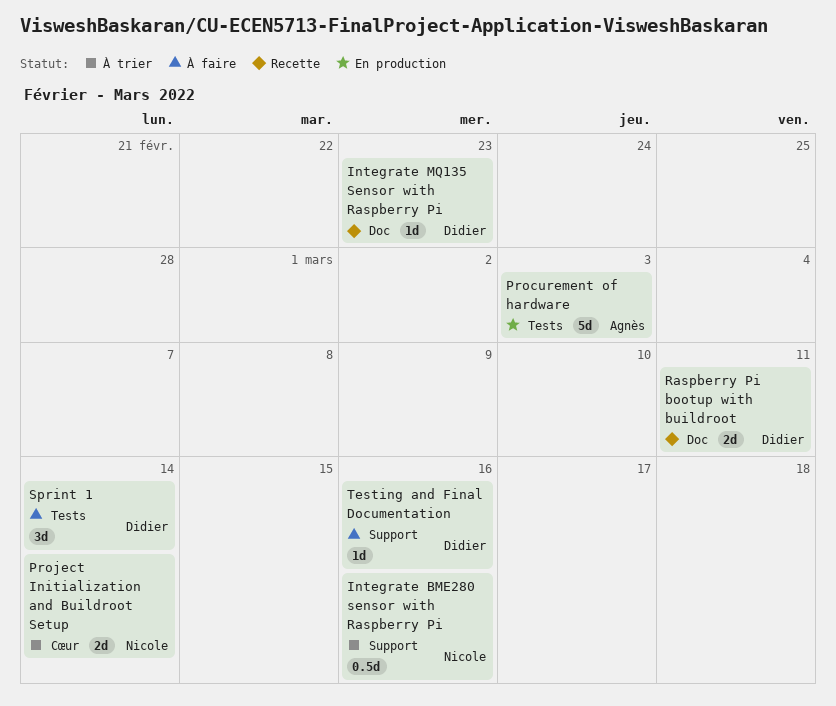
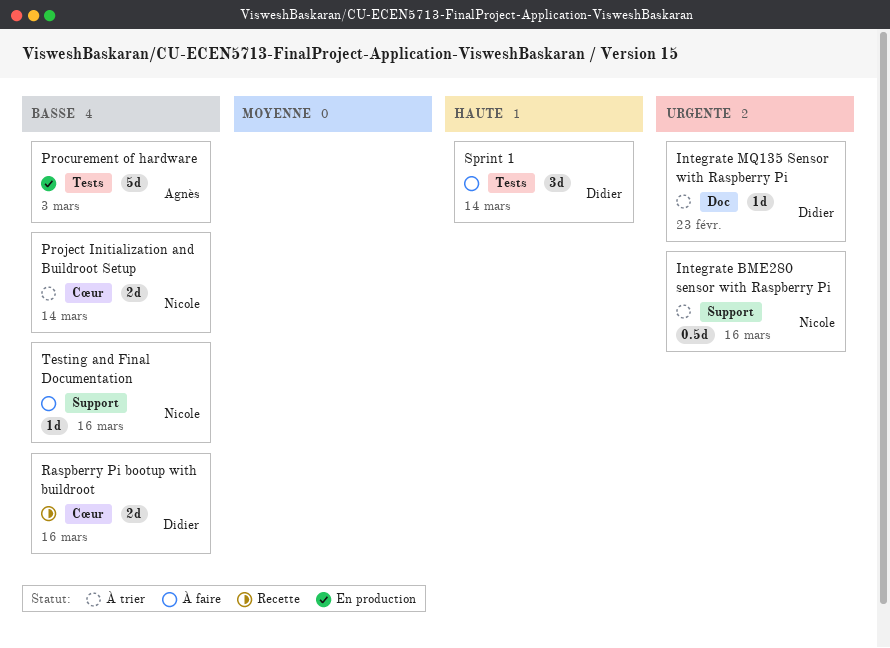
Integrate MQ135 Sensor with Raspberry Pi, status: Recette -> À trier
Raspberry Pi bootup with buildroot, label: Doc -> Cœur
Raspberry Pi bootup with buildroot, due: Mar 11 -> Mar 16
Testing and Final Documentation, owner: Didier -> Nicole

